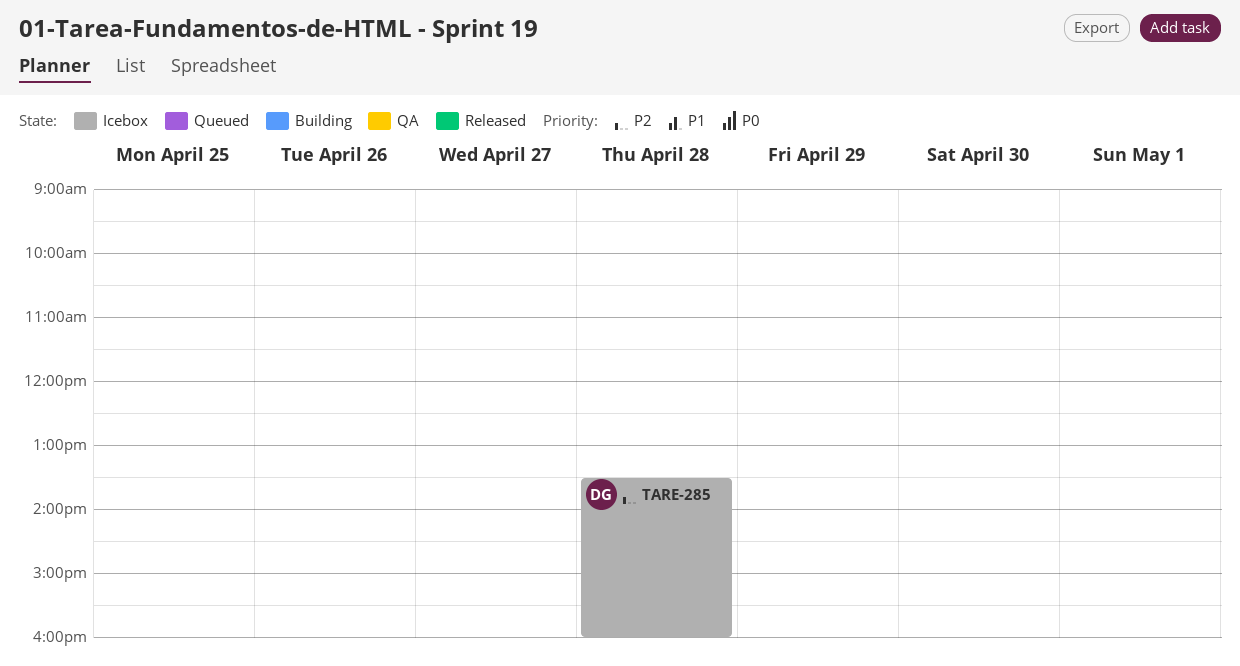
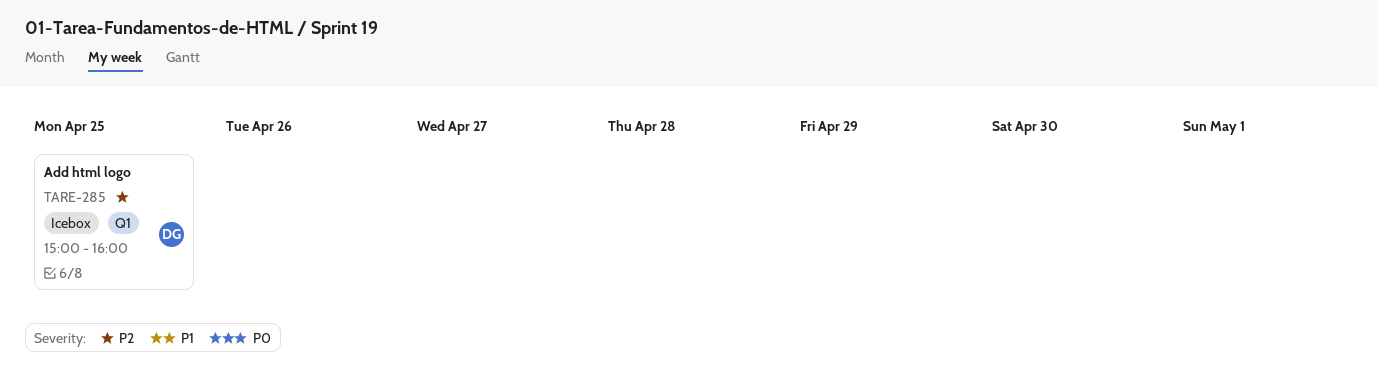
TARE-285, day: Apr 28 -> Apr 25
TARE-285, begins: 13:30 -> 15:00

